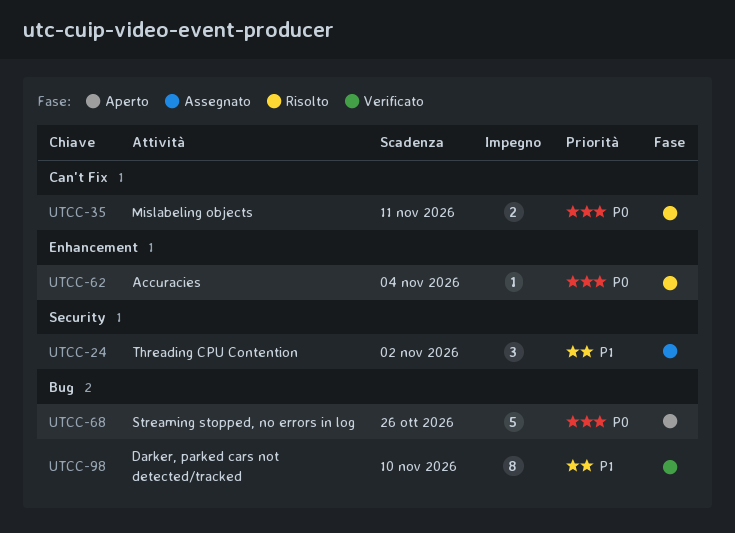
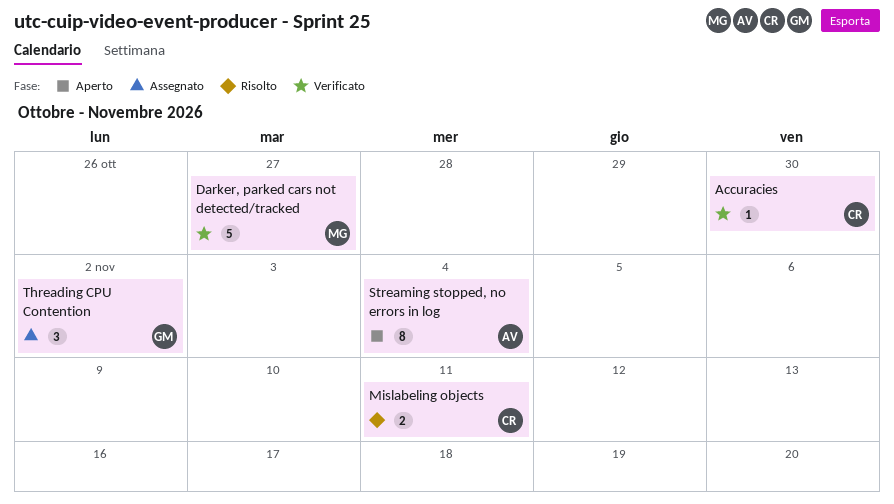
Accuracies, status: Risolto -> Verificato
Accuracies, due: Nov 4 -> Oct 30
Darker, parked cars not detected/tracked, estimate: 8 -> 5
Darker, parked cars not detected/tracked, due: Nov 10 -> Oct 27
Streaming stopped, no errors in log, estimate: 5 -> 8
Streaming stopped, no errors in log, due: Oct 26 -> Nov 4

